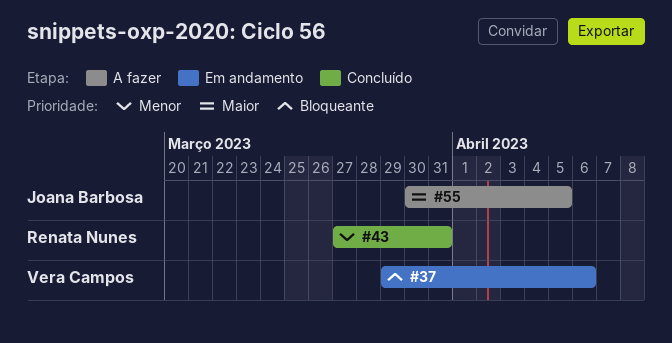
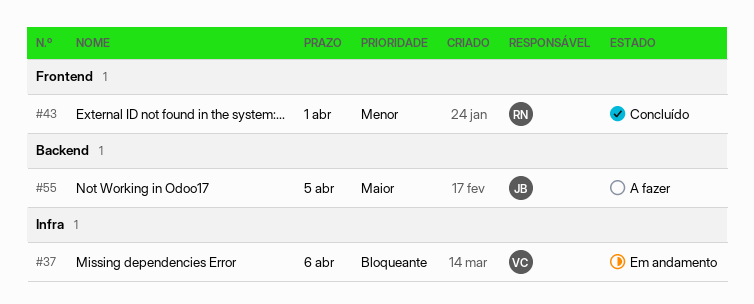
#43, due: Mar 31 -> Apr 1

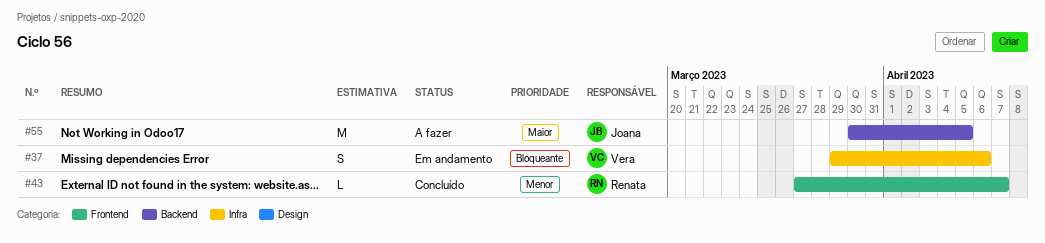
#43, due: Apr 1 -> Apr 7

